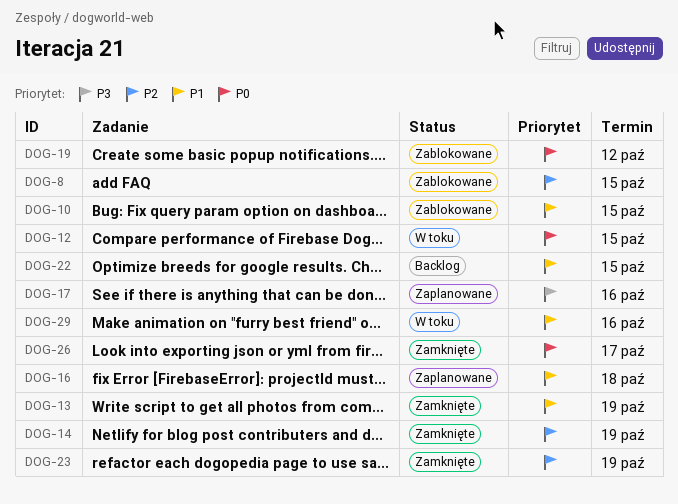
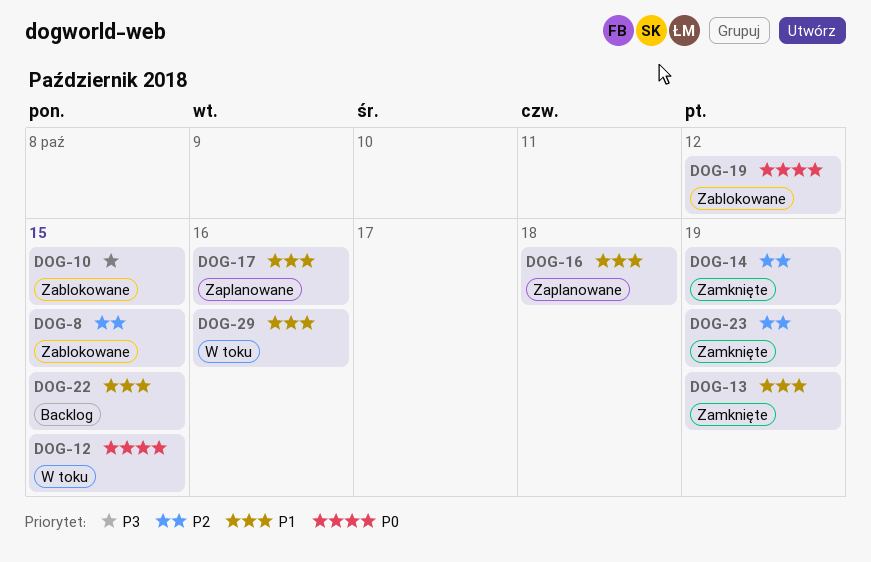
DOG-10, priority: P1 -> P3
DOG-17, priority: P3 -> P1
DOG-26: present -> none

